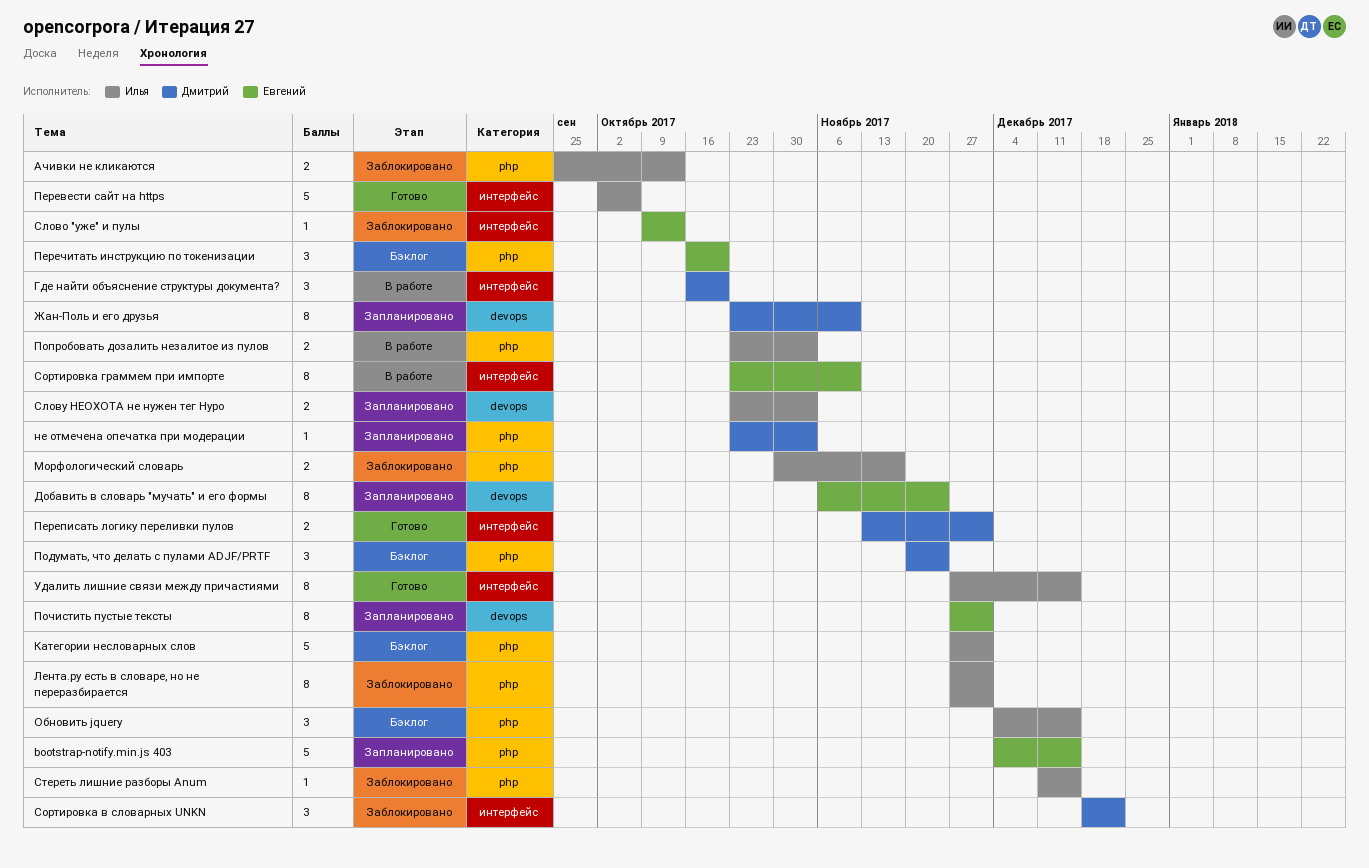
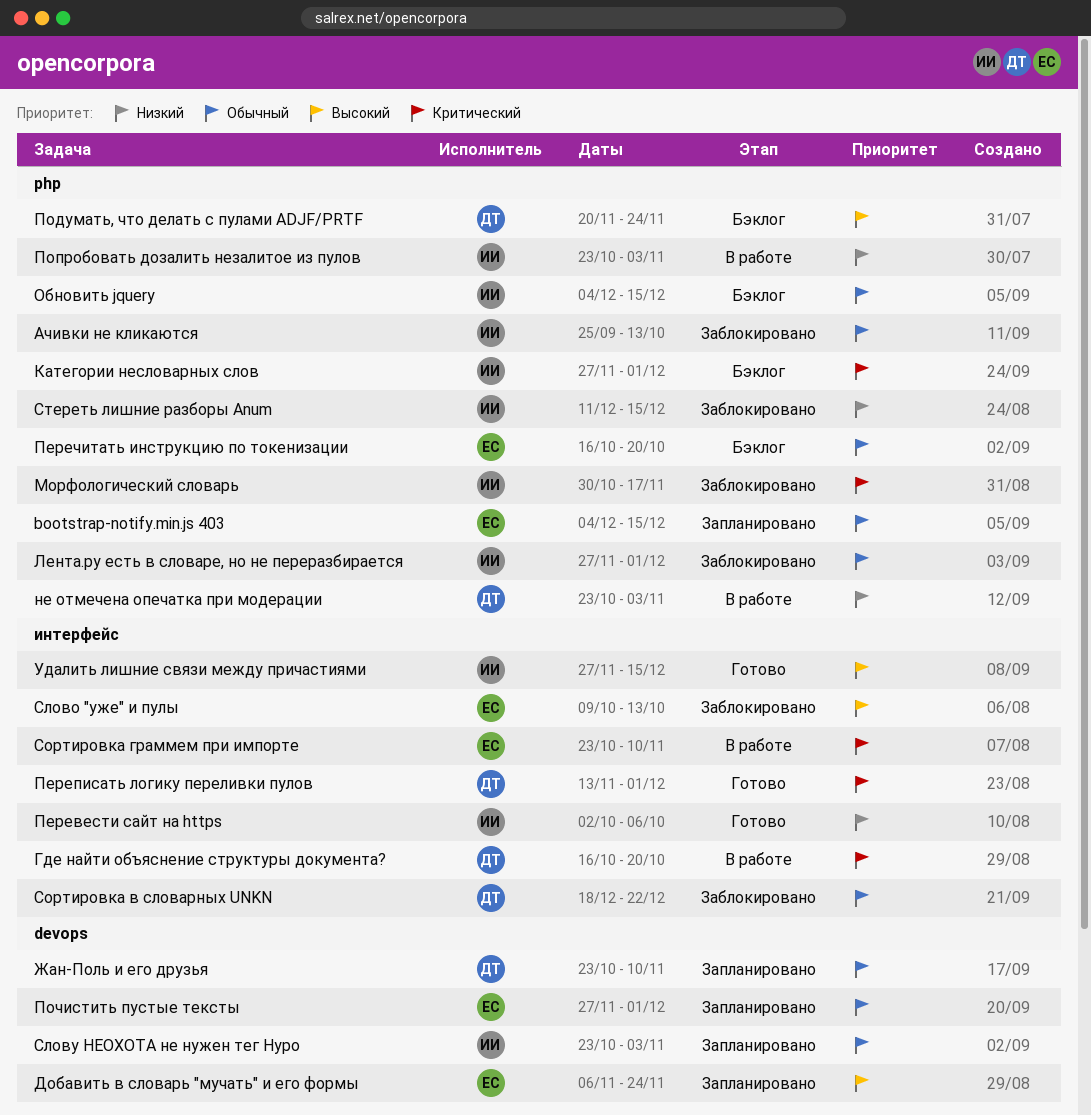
не отмечена опечатка при модерации, status: Запланировано -> В работе

